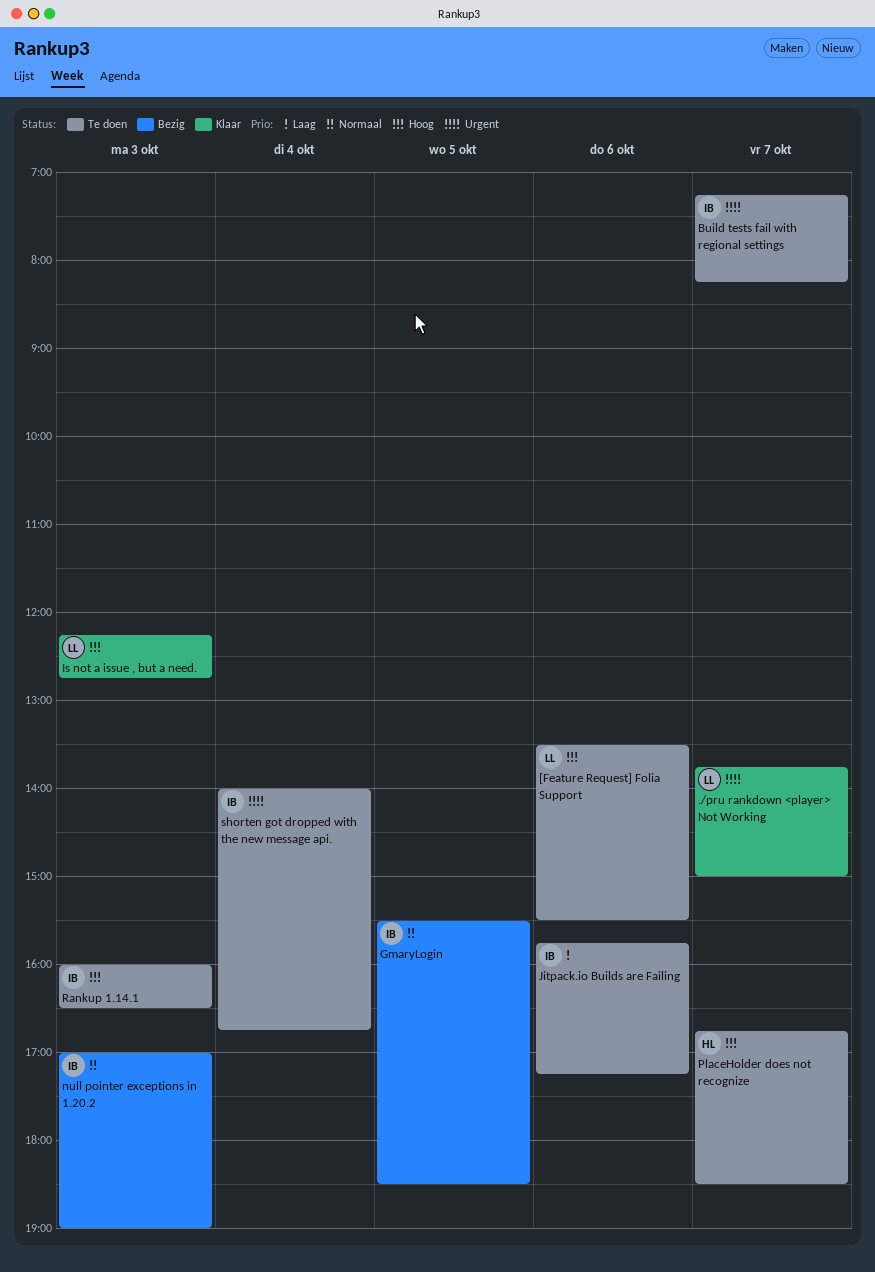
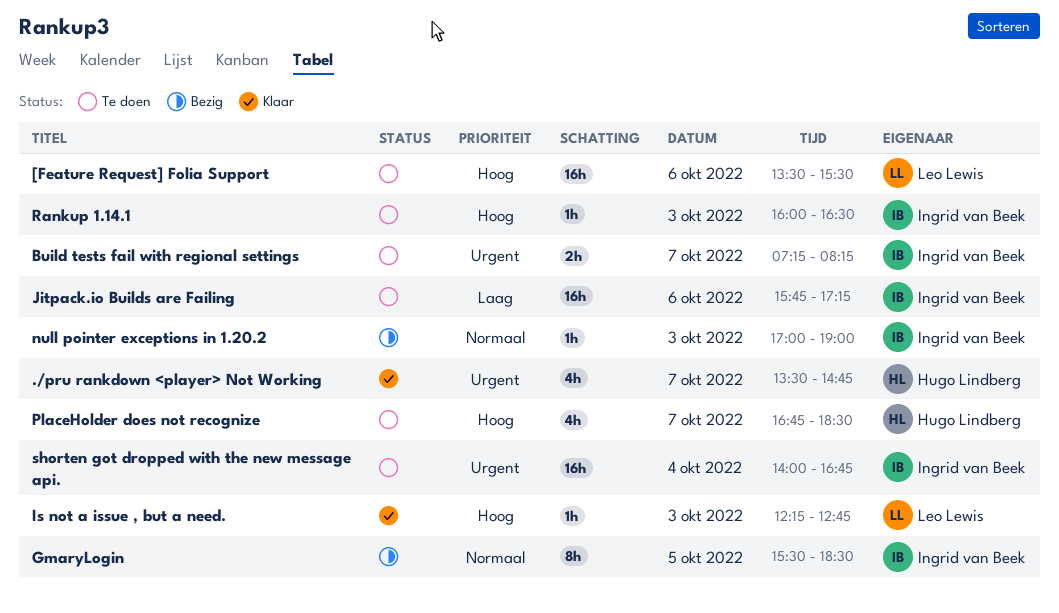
./pru rankdown <player> Not Working, owner: Leo Lewis -> Hugo Lindberg
./pru rankdown <player> Not Working, begins: 13:45 -> 13:30
./pru rankdown <player> Not Working, ends: 15:00 -> 14:45

